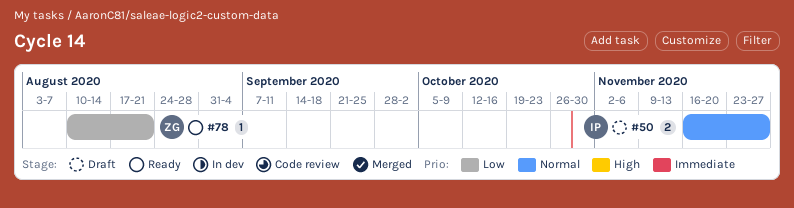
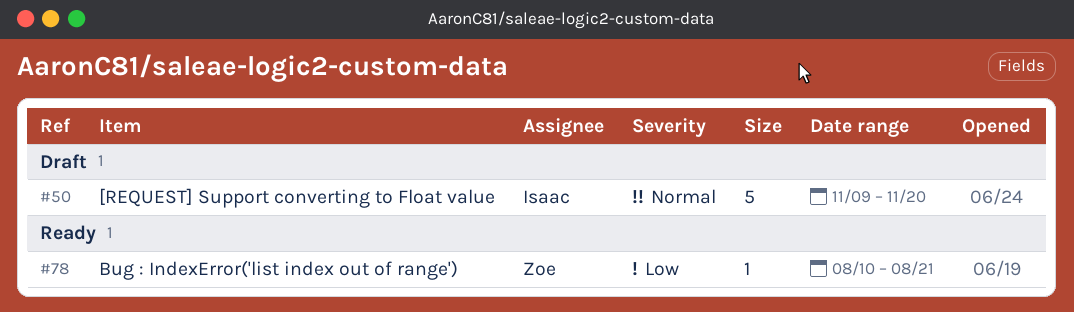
#50, estimate: 2 -> 5
#50, start: Nov 16 -> Nov 9
#50, due: Nov 27 -> Nov 20

